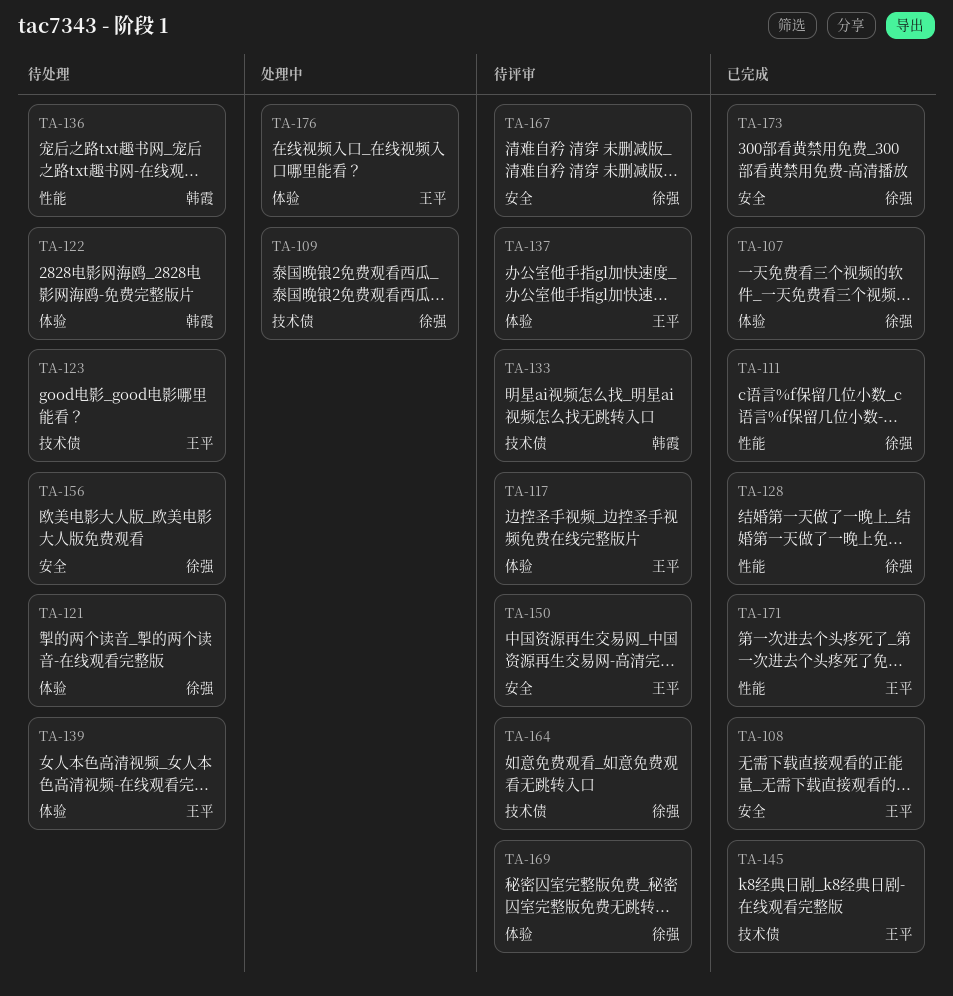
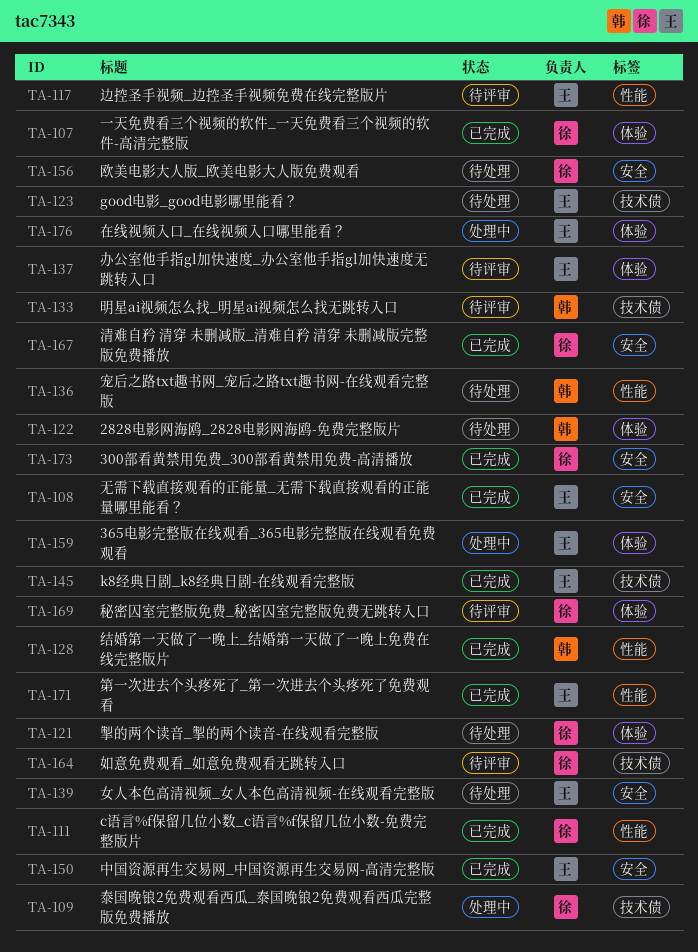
TA-117, label: 体验 -> 性能
TA-128, owner: 徐强 -> 韩霞
TA-139, label: 体验 -> 安全
TA-150, status: 待评审 -> 已完成
TA-159: none -> present
TA-167, status: 待评审 -> 已完成

